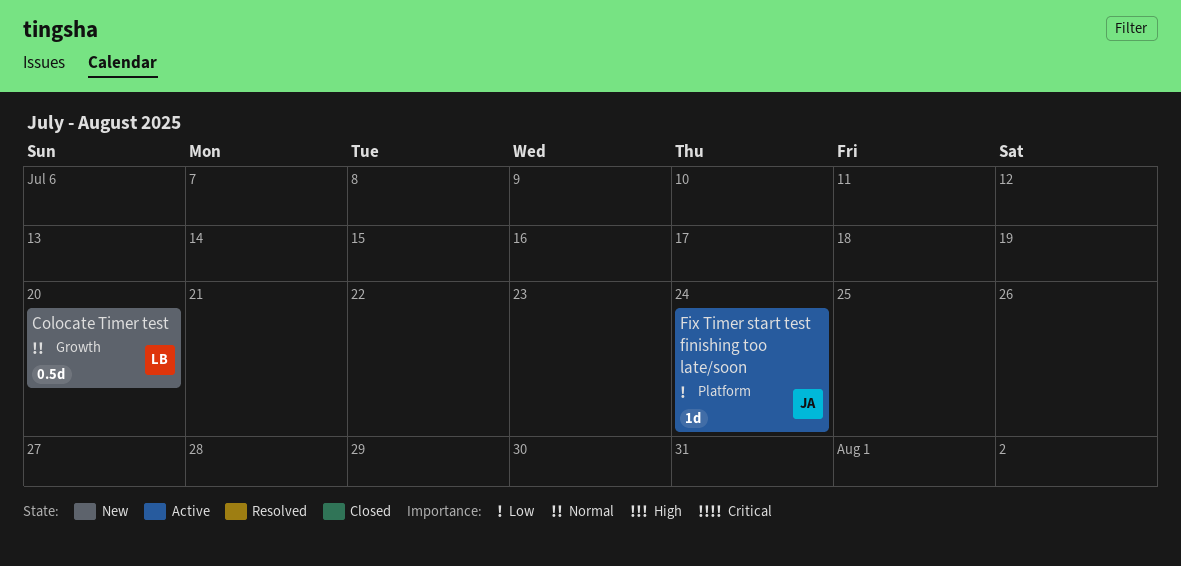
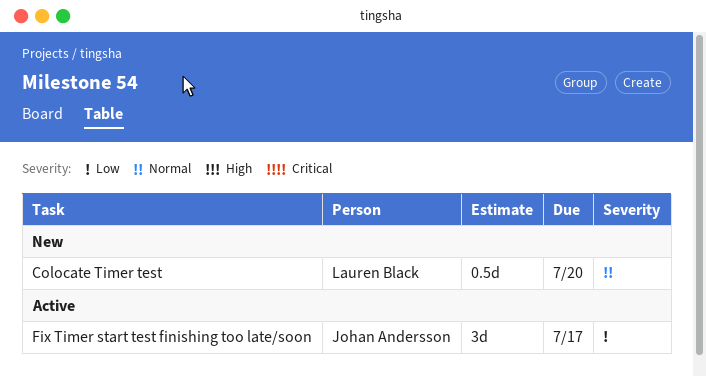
Fix Timer start test finishing too late/soon, estimate: 1d -> 3d
Fix Timer start test finishing too late/soon, due: Jul 24 -> Jul 17

